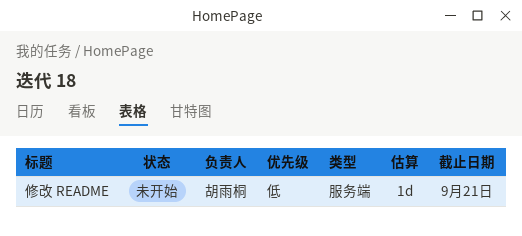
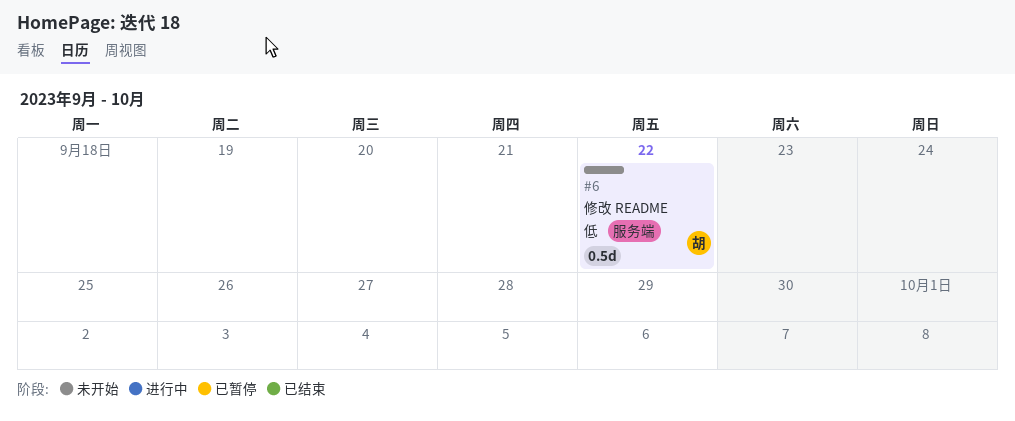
修改 README, estimate: 1d -> 0.5d
修改 README, due: Sep 21 -> Sep 22

